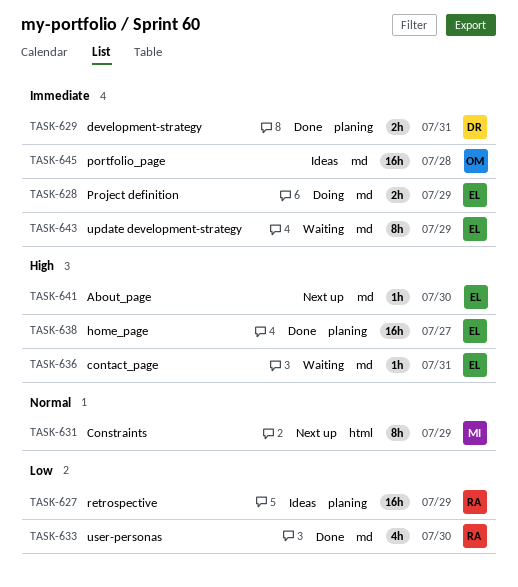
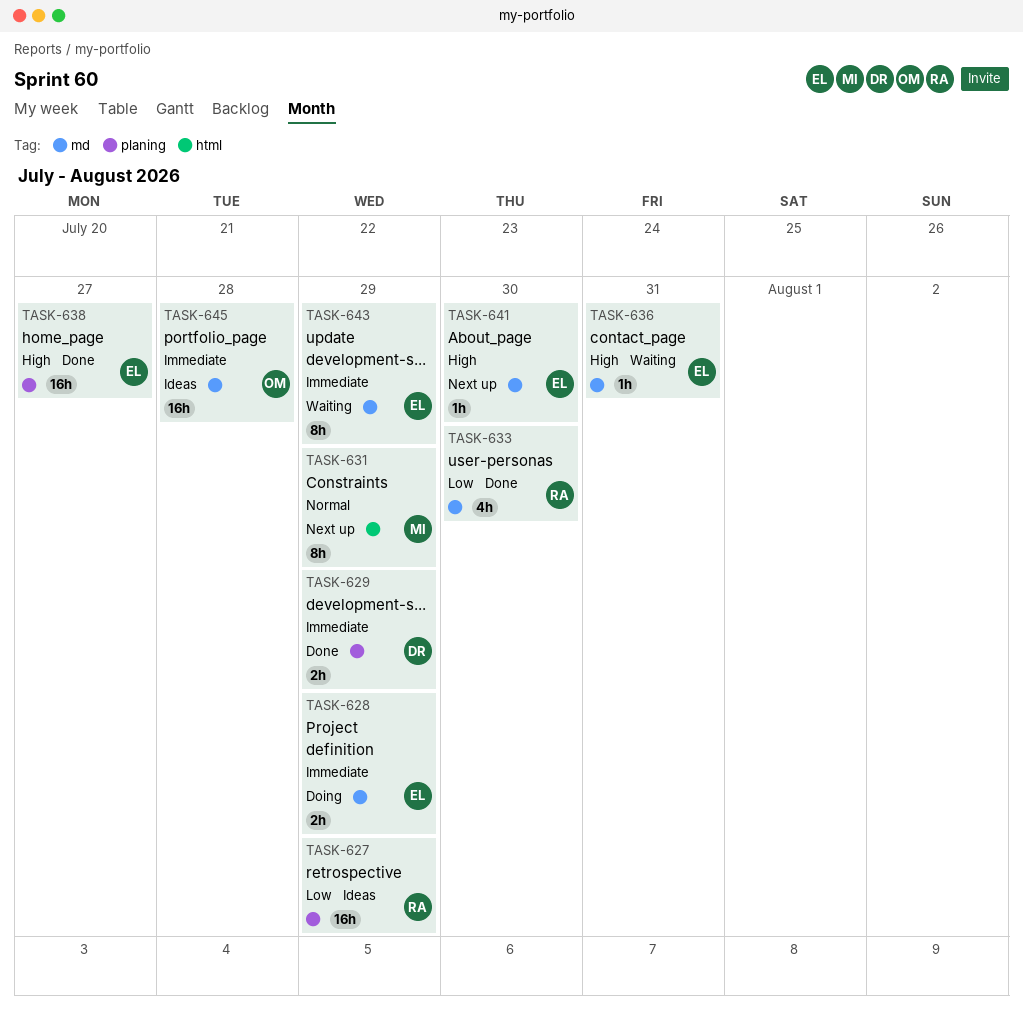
TASK-629, due: Jul 31 -> Jul 29

